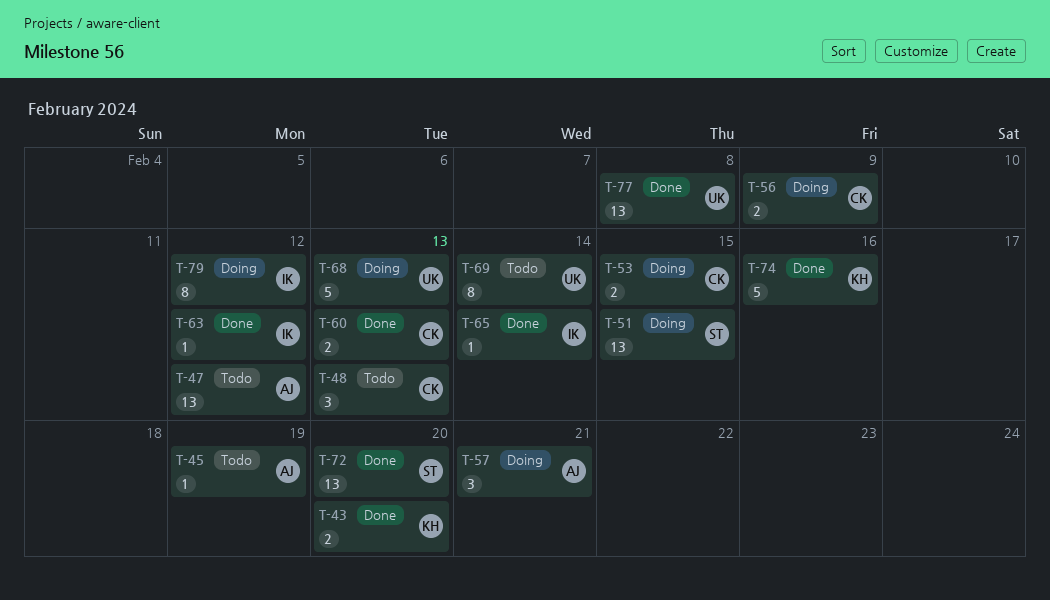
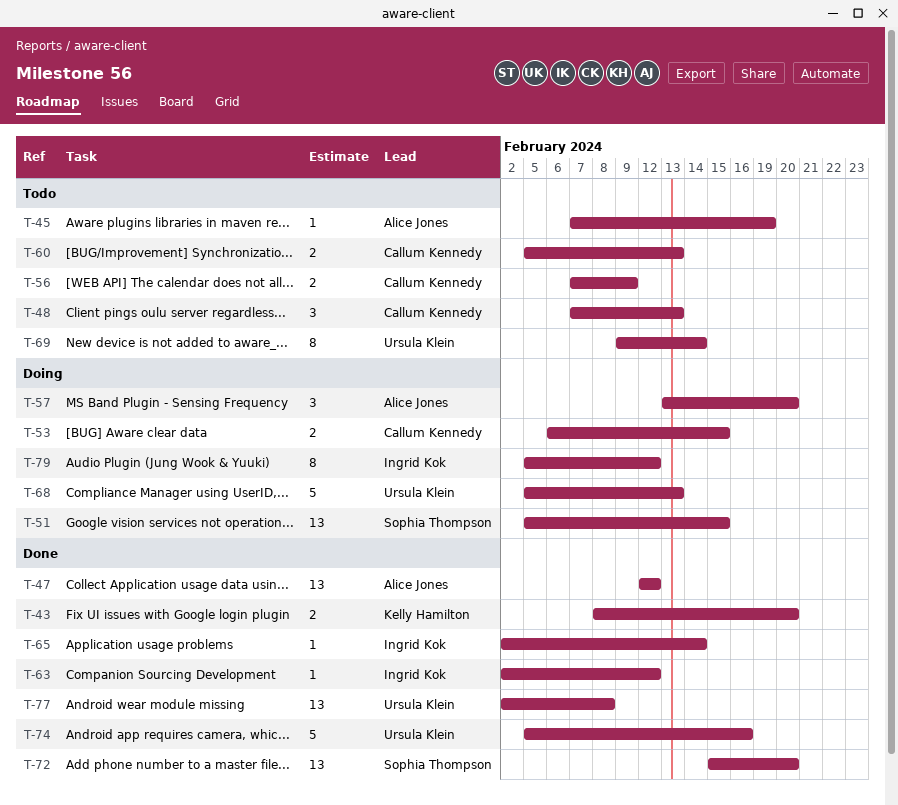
T-47, status: Todo -> Done
T-56, status: Doing -> Todo
T-57, due: Feb 21 -> Feb 20
T-60, status: Done -> Todo
T-74, owner: Kelly Hamilton -> Ursula Klein

